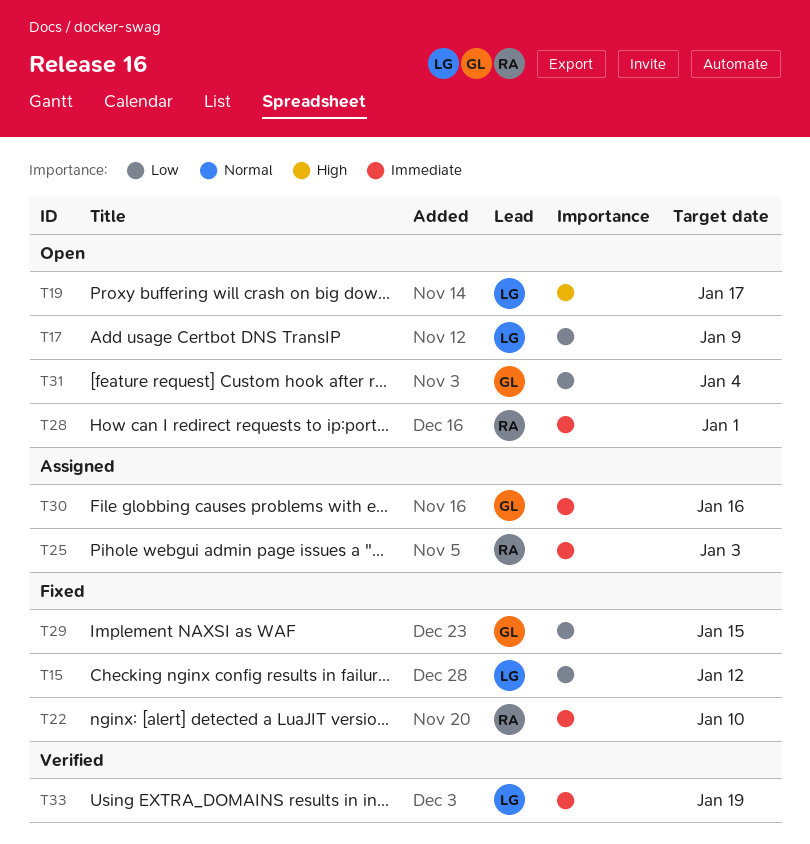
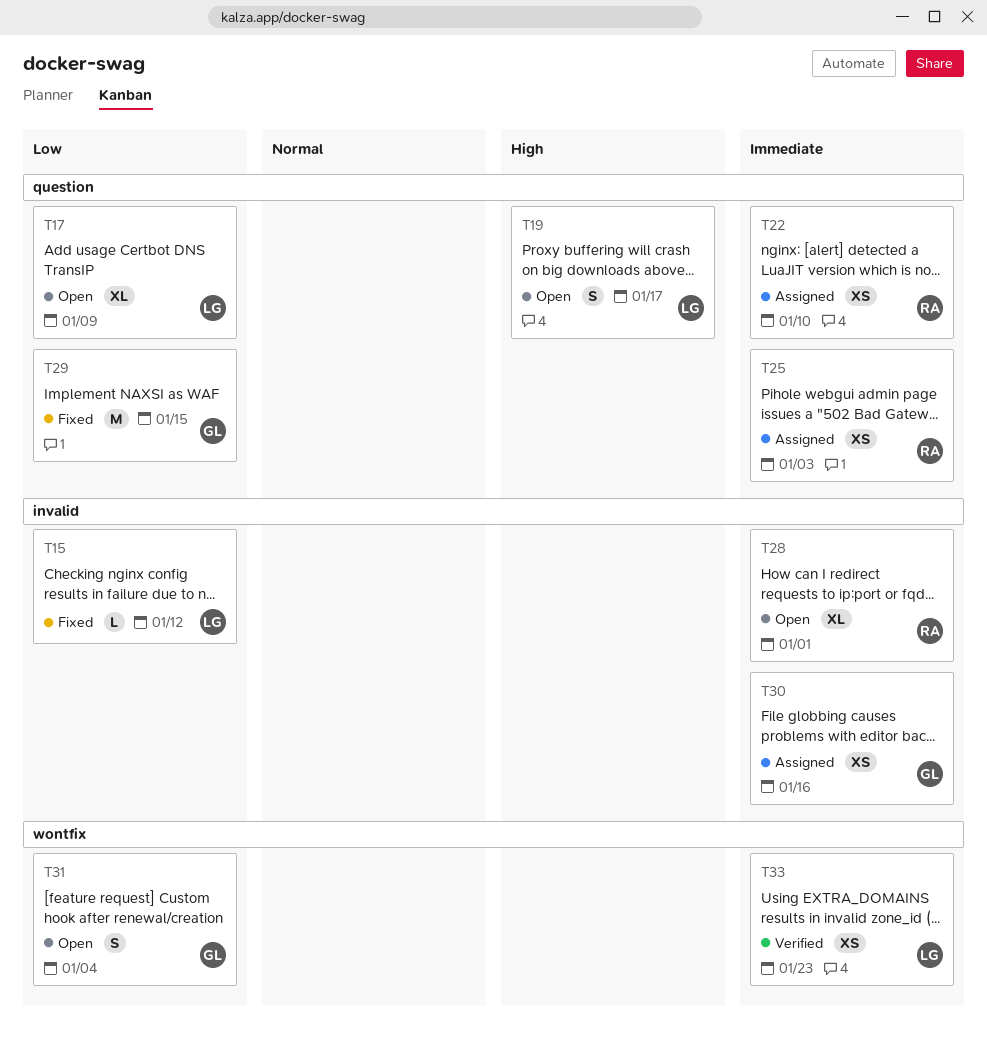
T22, status: Fixed -> Assigned
T33, due: Jan 19 -> Jan 23

